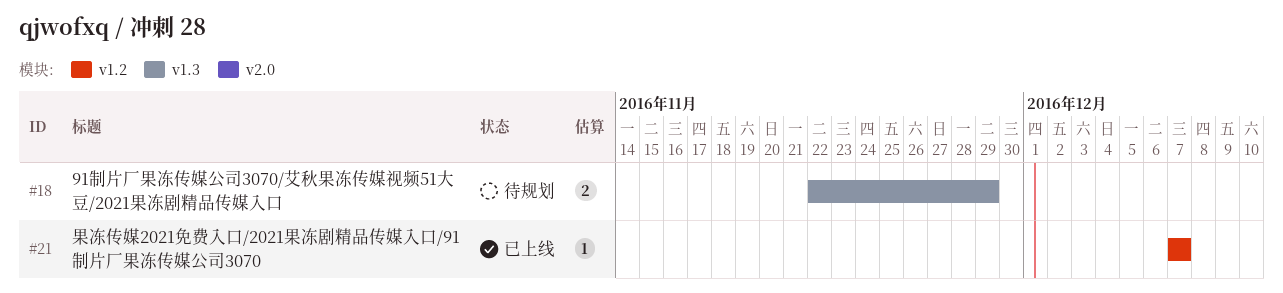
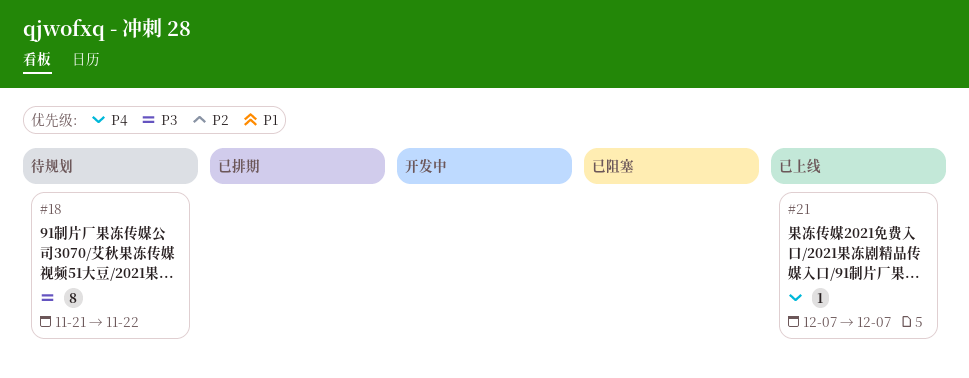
#18, estimate: 2 -> 8
#18, start: Nov 22 -> Nov 21
#18, due: Nov 29 -> Nov 22

